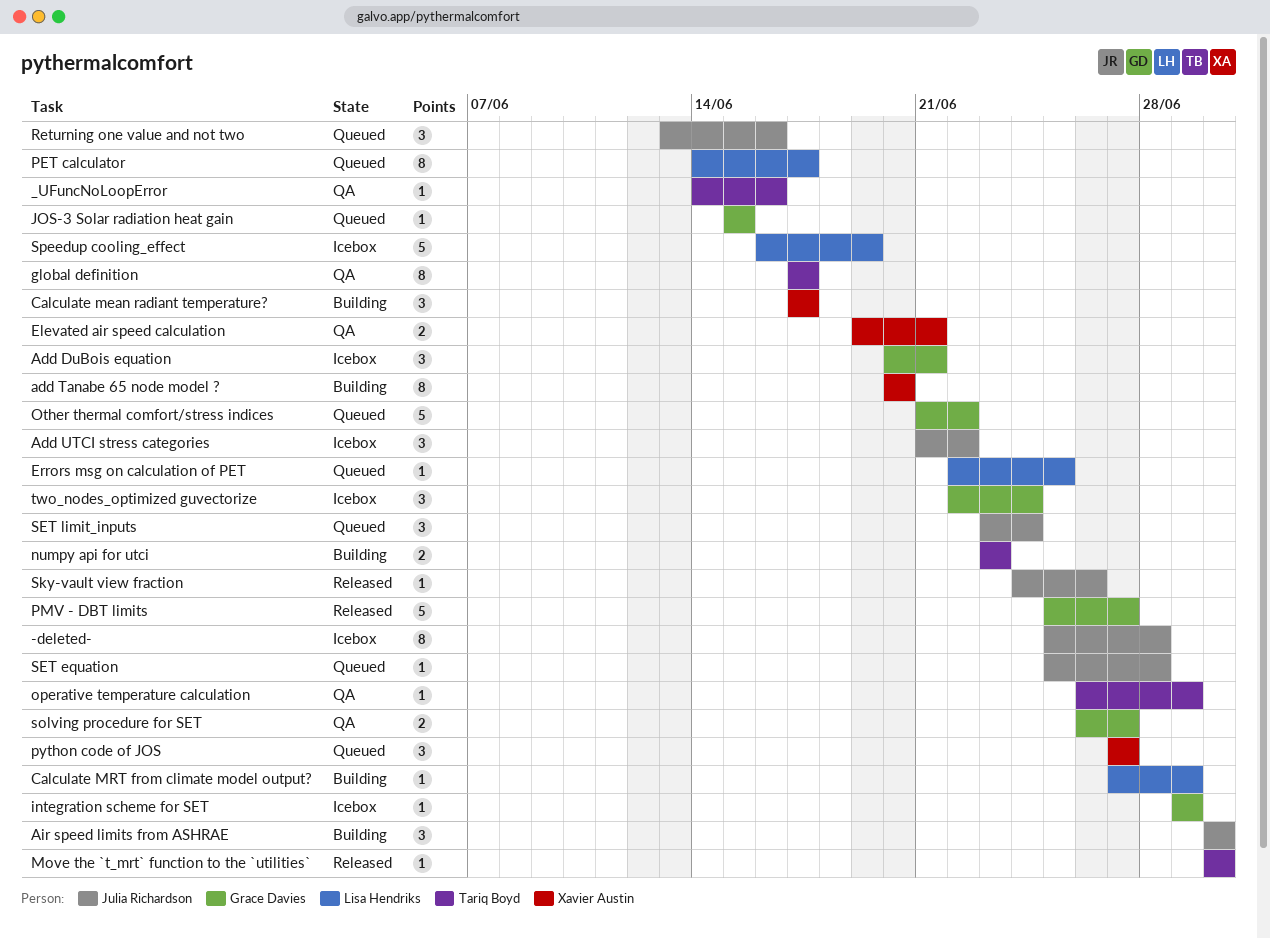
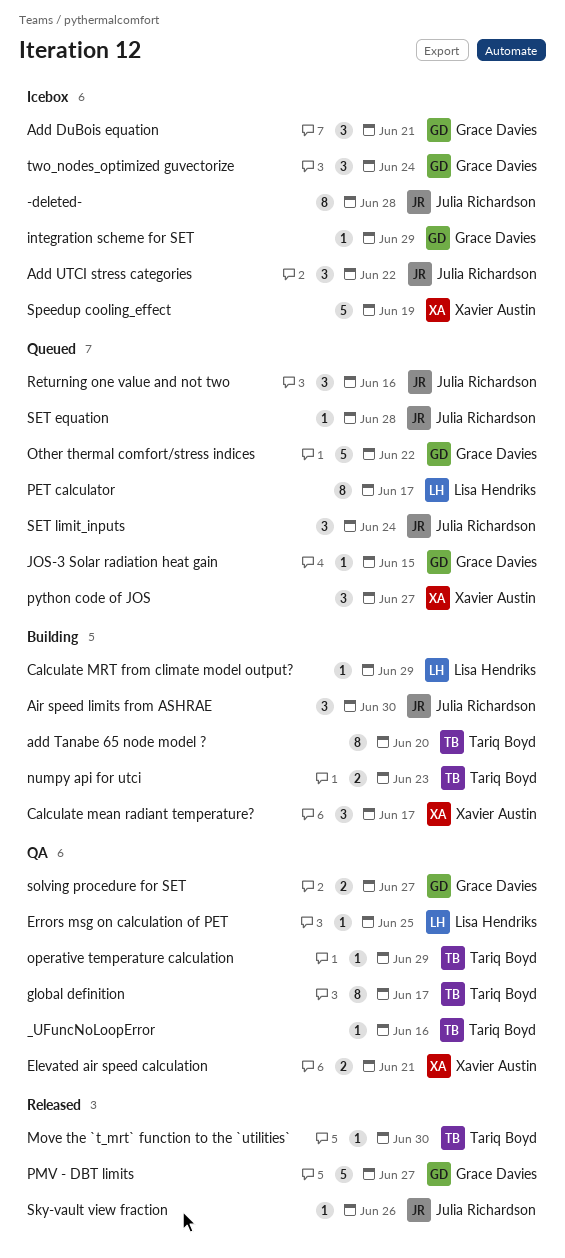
add Tanabe 65 node model ?, owner: Xavier Austin -> Tariq Boyd
Errors msg on calculation of PET, status: Queued -> QA
Speedup cooling_effect, owner: Lisa Hendriks -> Xavier Austin

